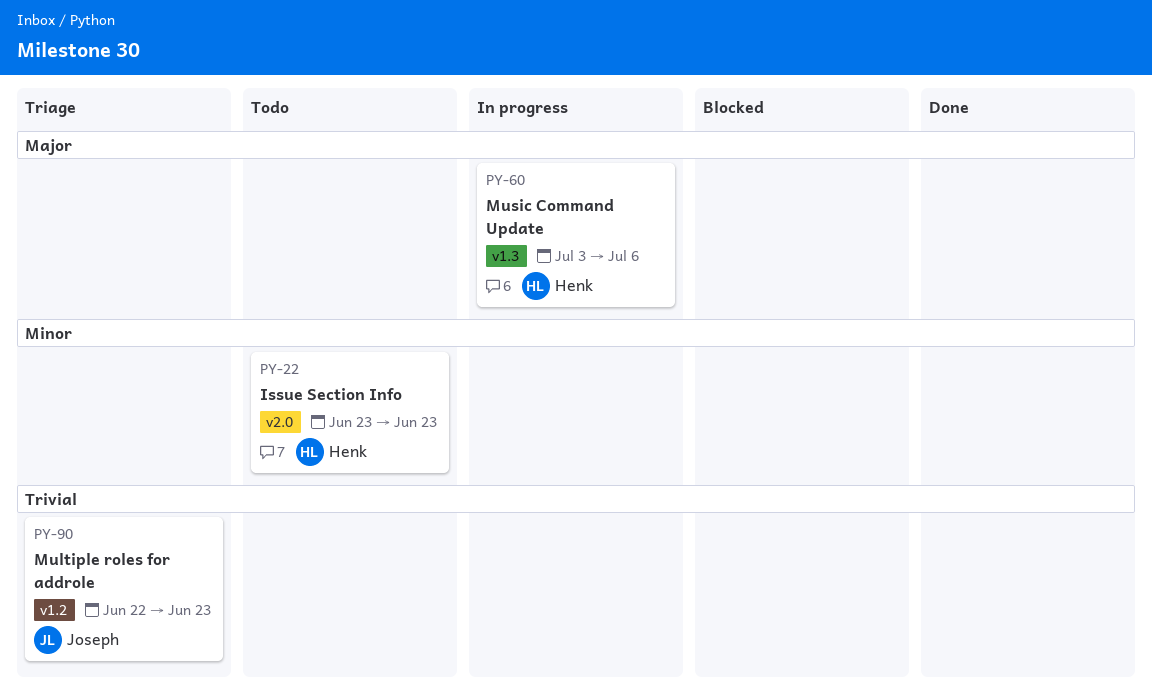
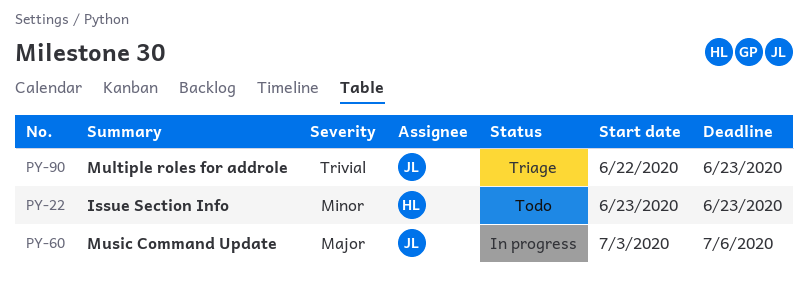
PY-60, owner: Henk -> Joseph

